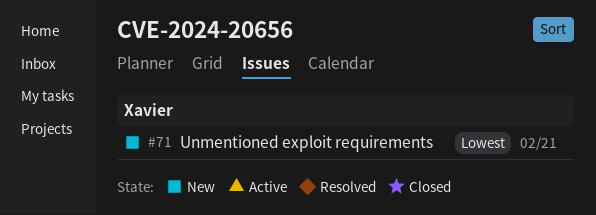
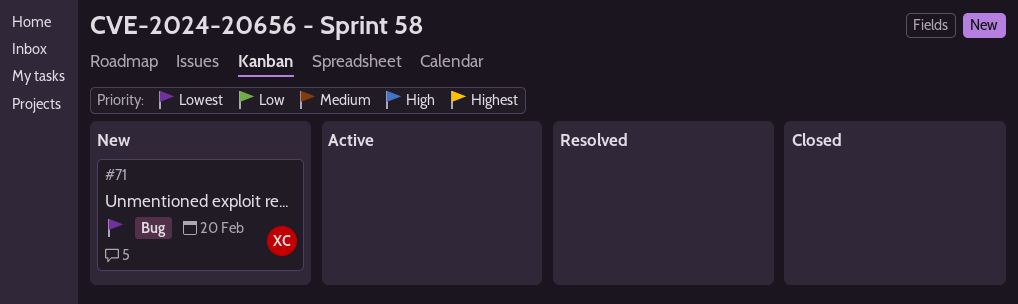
#71, due: Feb 21 -> Feb 20

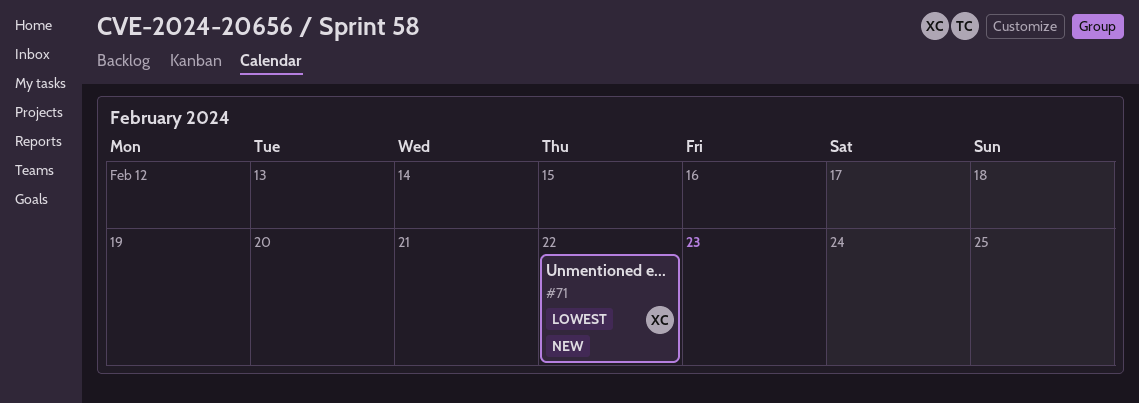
#71, due: Feb 20 -> Feb 22

